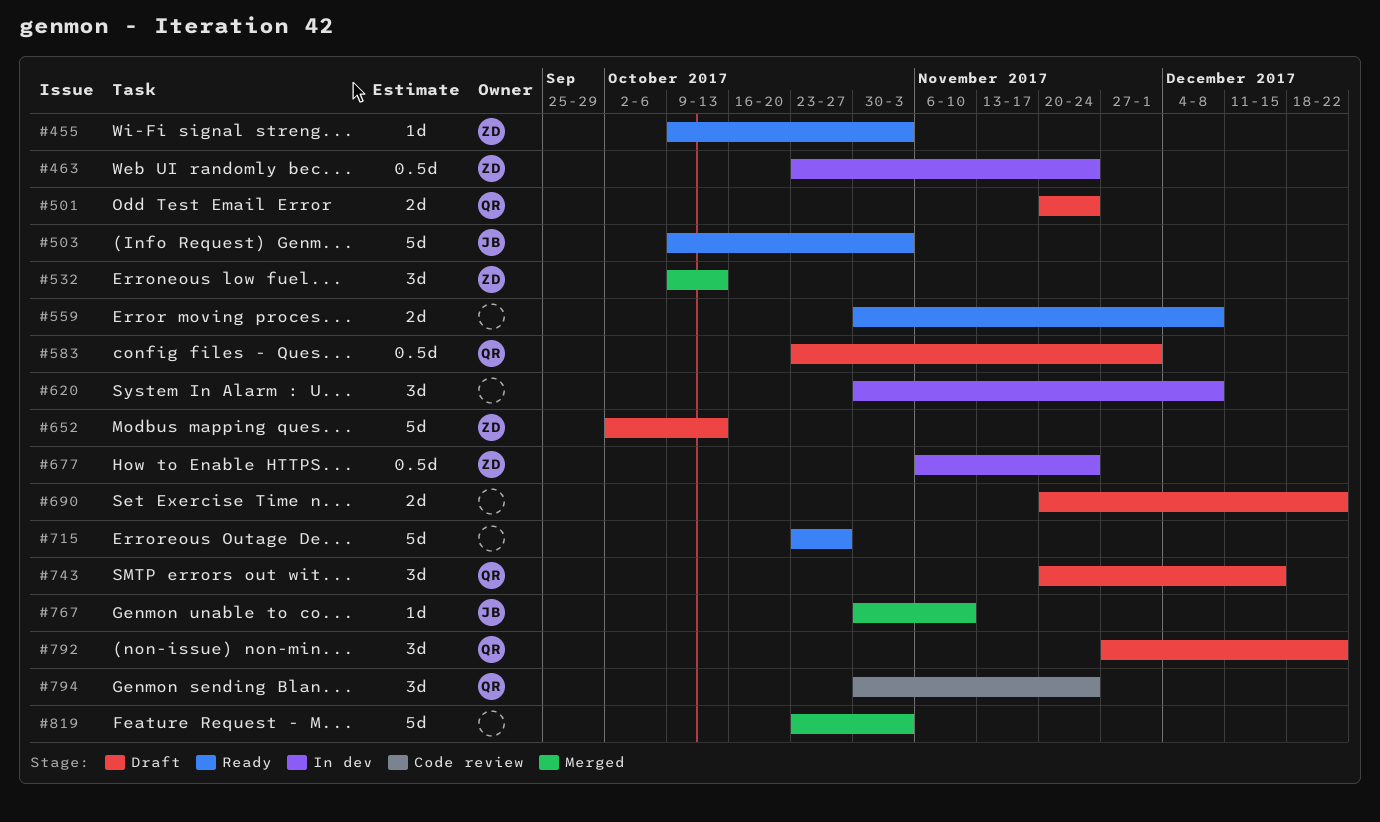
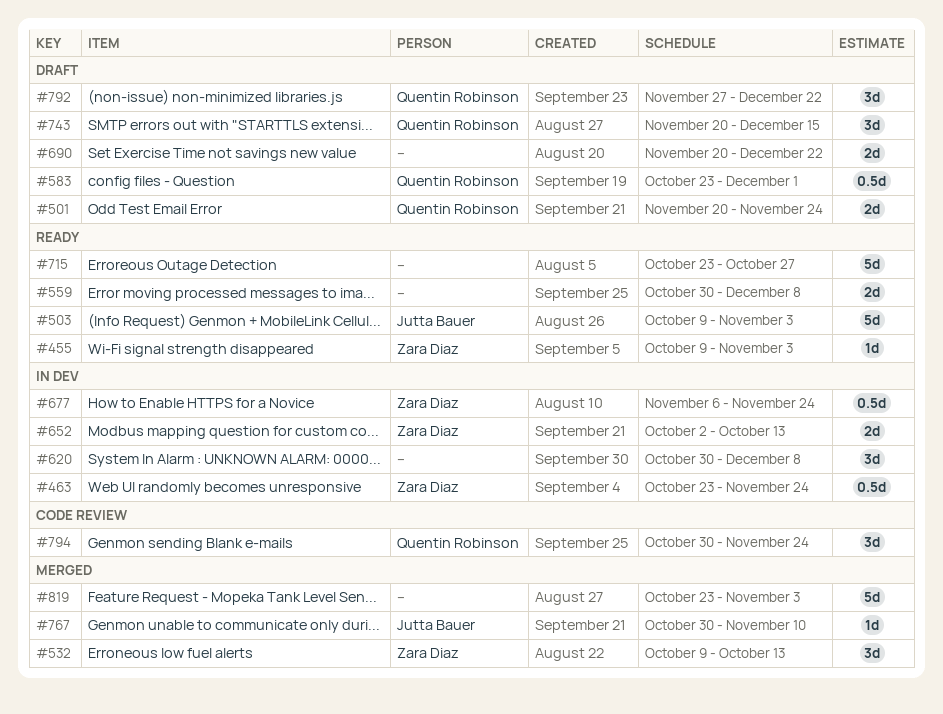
#652, status: Draft -> In dev
#652, estimate: 5d -> 2d

